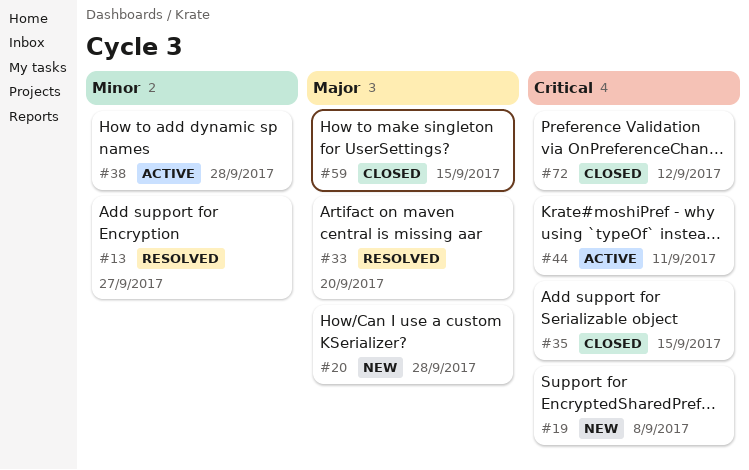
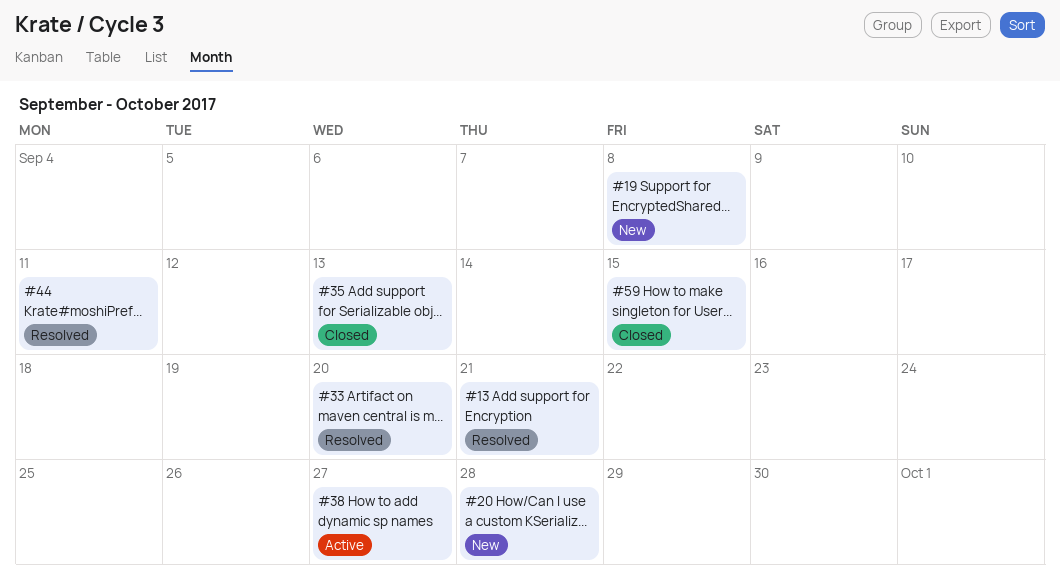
#13, due: Sep 27 -> Sep 21
#35, due: Sep 15 -> Sep 13
#38, due: Sep 28 -> Sep 27
#44, status: Active -> Resolved
#72: present -> none

